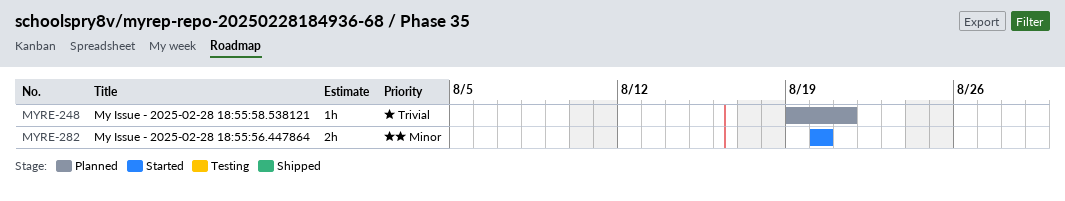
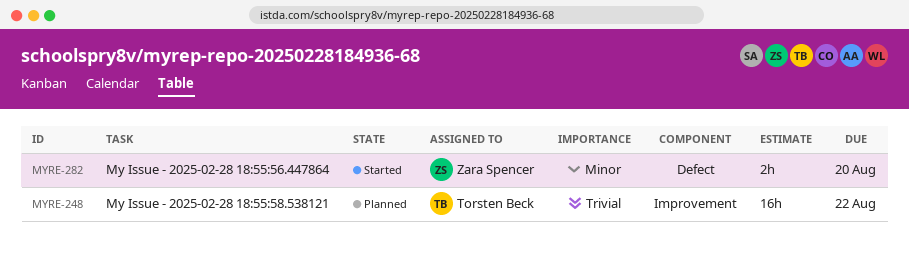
MYRE-248, estimate: 1h -> 16h
MYRE-248, due: Aug 21 -> Aug 22

